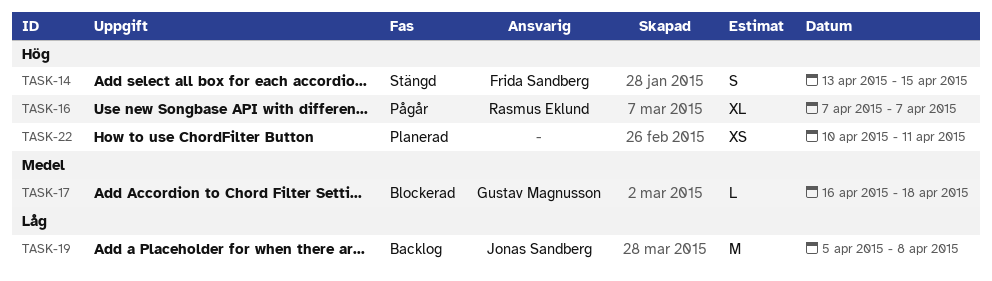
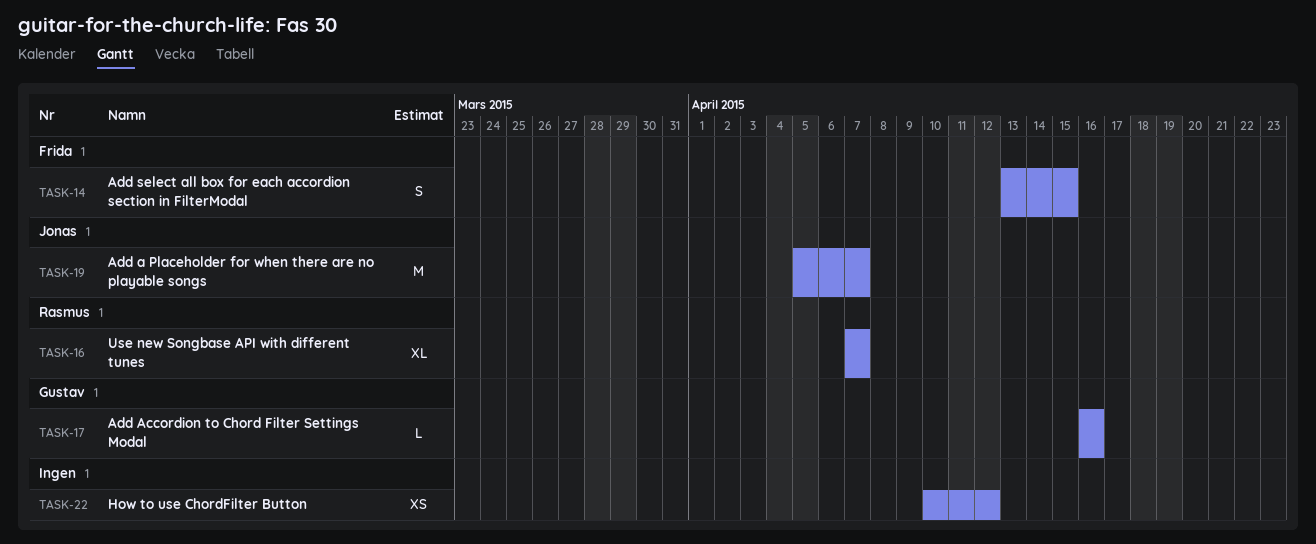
TASK-17, due: Apr 18 -> Apr 16
TASK-19, due: Apr 8 -> Apr 7
TASK-22, due: Apr 11 -> Apr 12

